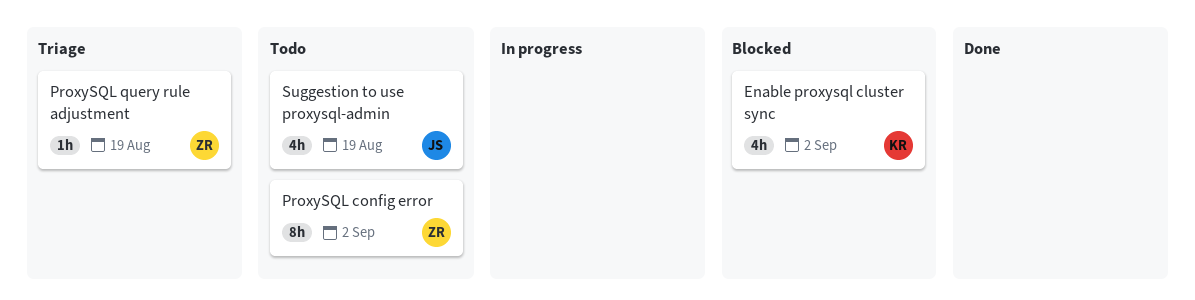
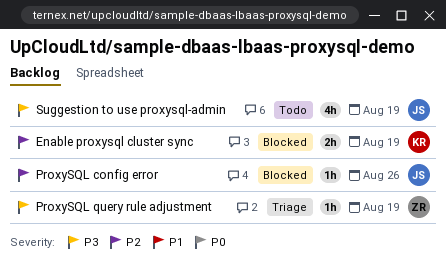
Enable proxysql cluster sync, estimate: 4h -> 2h
Enable proxysql cluster sync, due: Sep 2 -> Aug 19
ProxySQL config error, status: Todo -> Blocked
ProxySQL config error, owner: ZR -> JS
ProxySQL config error, estimate: 8h -> 1h
ProxySQL config error, due: Sep 2 -> Aug 26

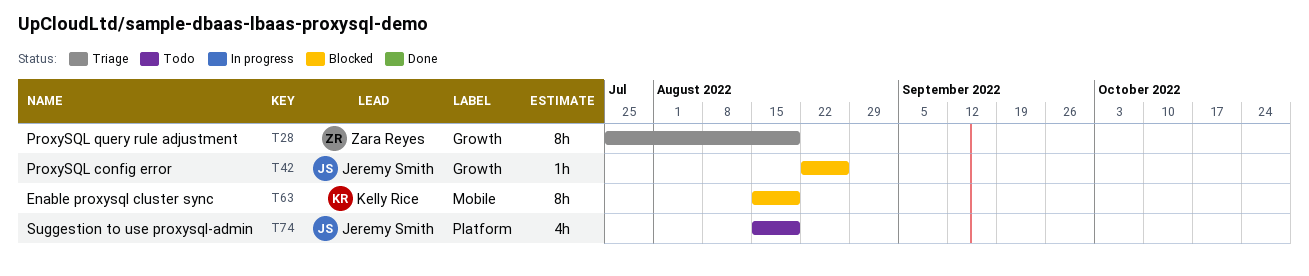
Enable proxysql cluster sync, estimate: 2h -> 8h
ProxySQL query rule adjustment, estimate: 1h -> 8h

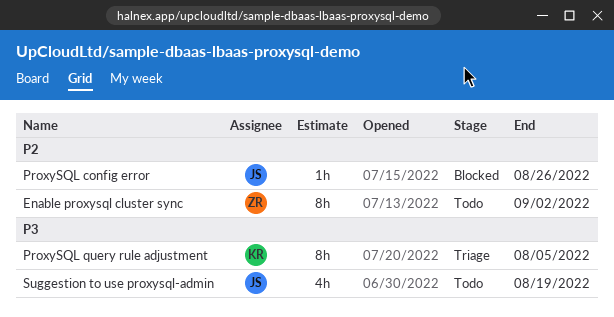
Enable proxysql cluster sync, status: Blocked -> Todo
Enable proxysql cluster sync, owner: Kelly Rice -> Zara Reyes
Enable proxysql cluster sync, due: Aug 19 -> Sep 2
ProxySQL query rule adjustment, owner: Zara Reyes -> Kelly Rice
ProxySQL query rule adjustment, due: Aug 19 -> Aug 5

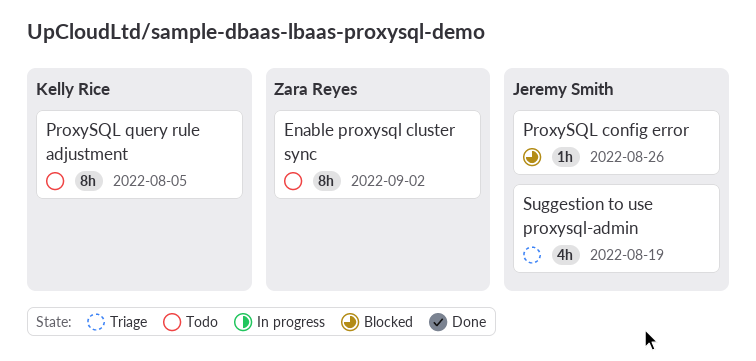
ProxySQL query rule adjustment, status: Triage -> Todo
Suggestion to use proxysql-admin, status: Todo -> Triage

